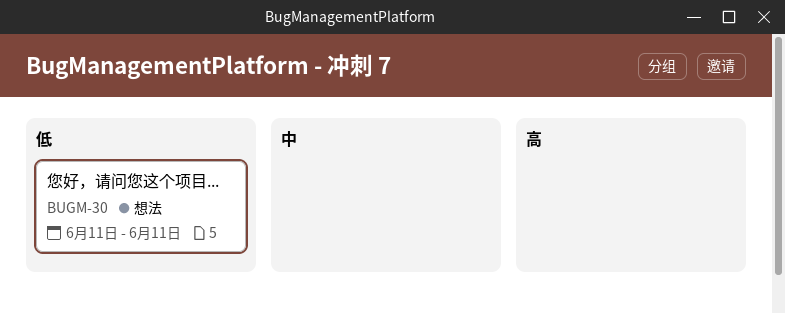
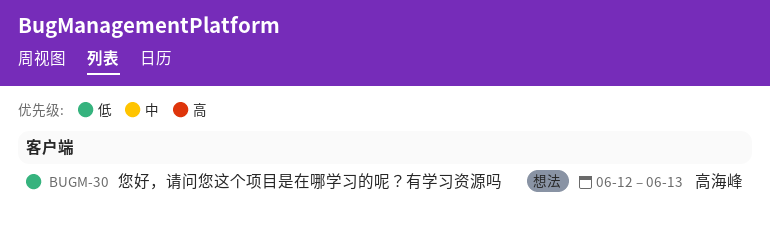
BUGM-30, start: Jun 11 -> Jun 12
BUGM-30, due: Jun 11 -> Jun 13

